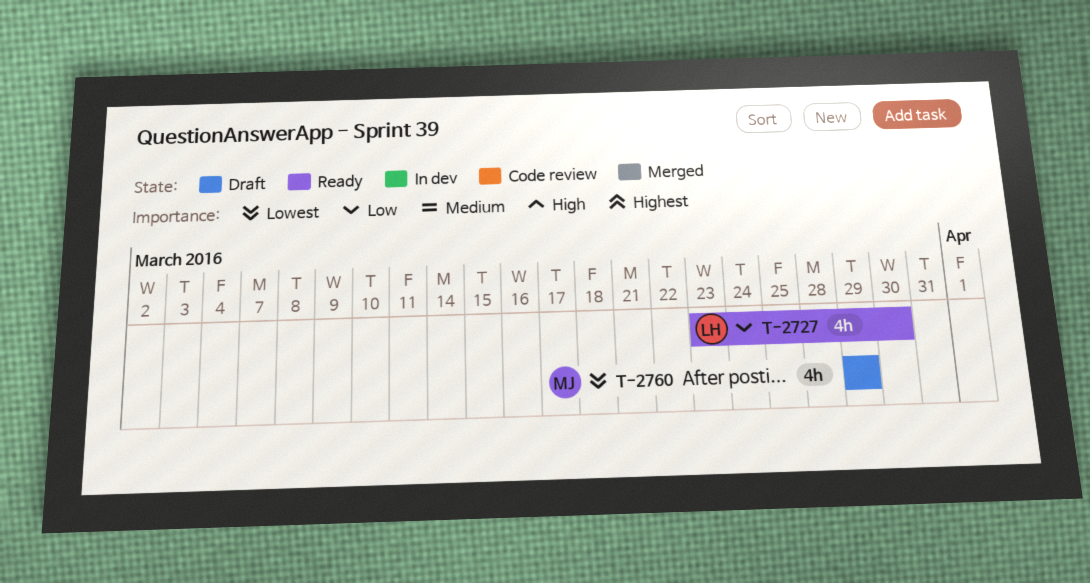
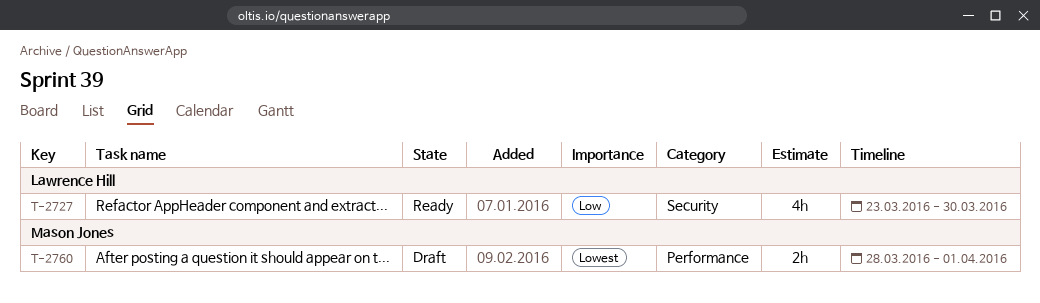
T-2760, estimate: 4h -> 2h
T-2760, start: Mar 29 -> Mar 28
T-2760, due: Mar 29 -> Apr 1

